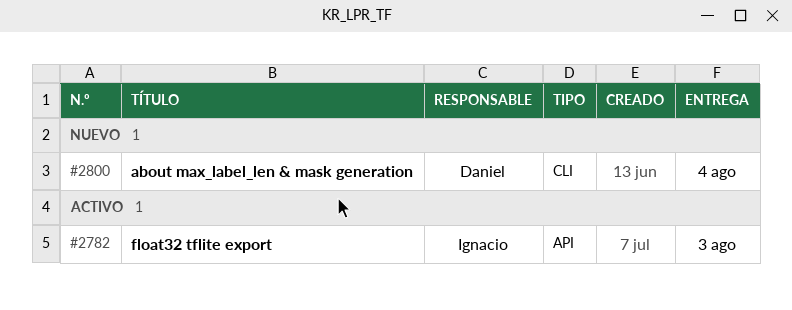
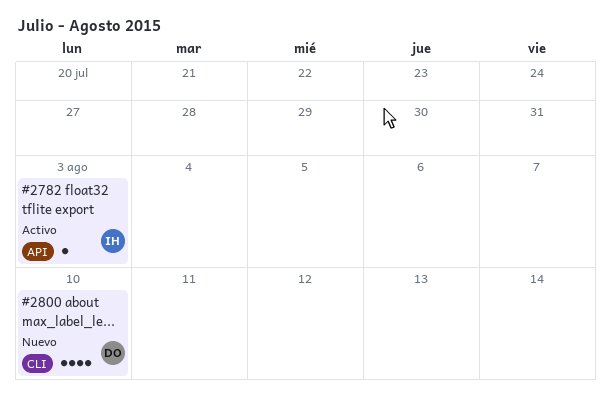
#2800, due: Aug 4 -> Aug 10

